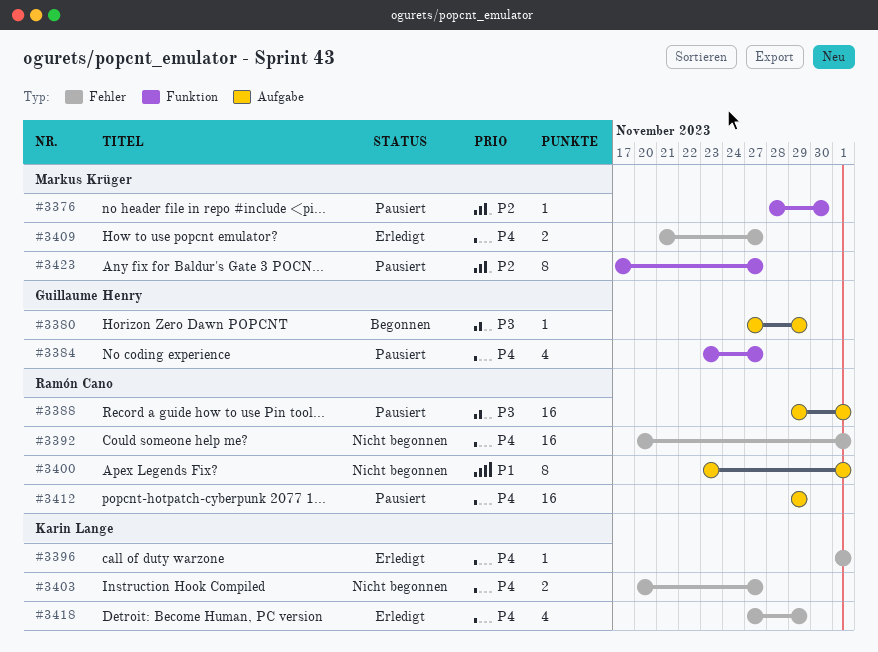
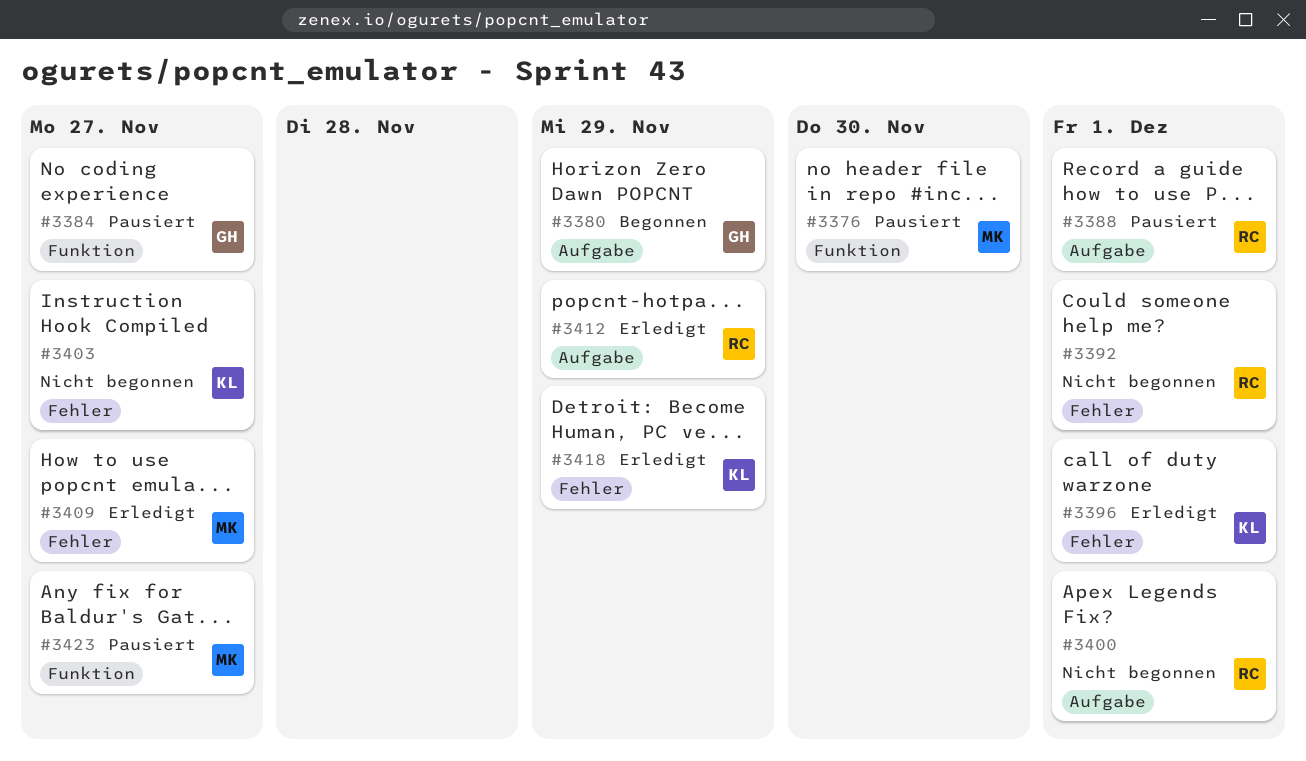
#3412, status: Pausiert -> Erledigt

